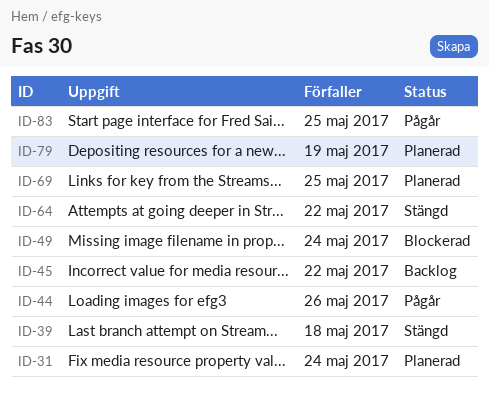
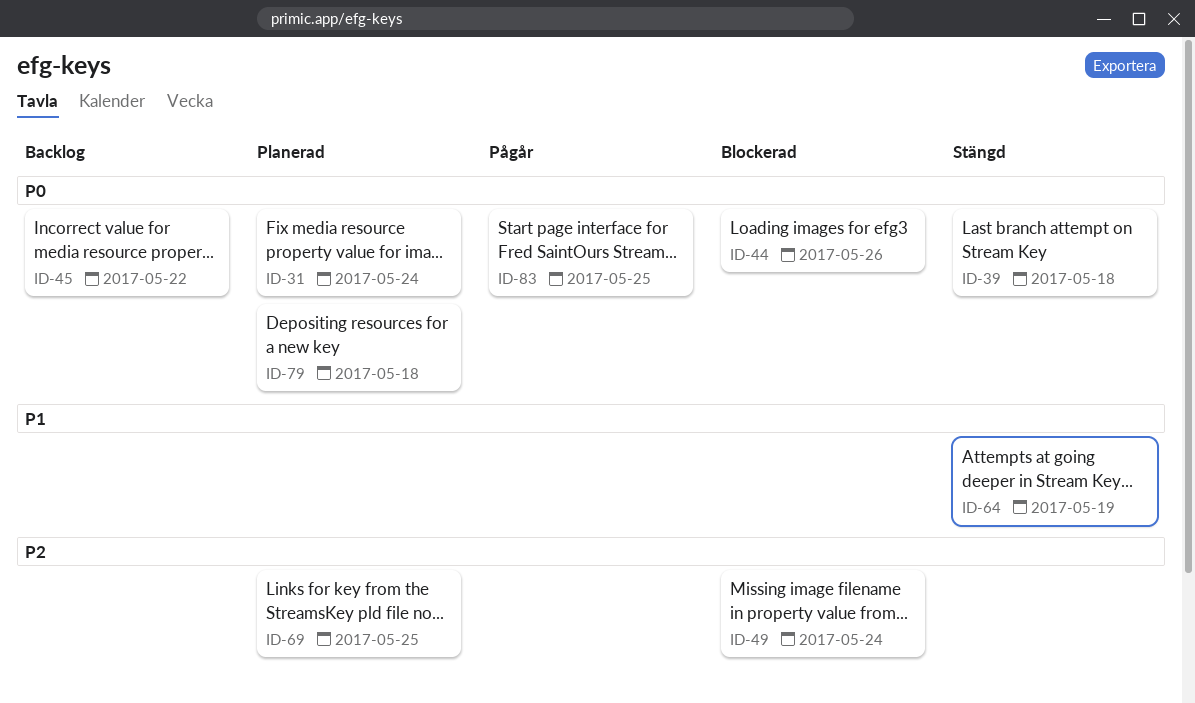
ID-44, status: Pågår -> Blockerad
ID-64, due: May 22 -> May 19
ID-79, due: May 19 -> May 18

